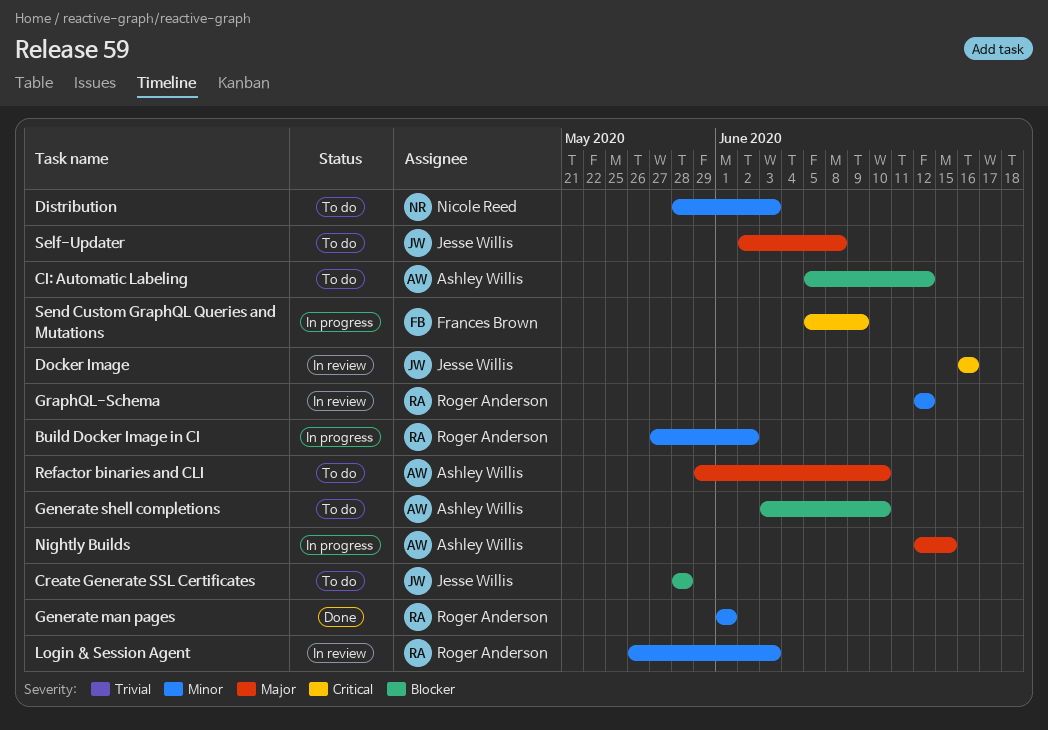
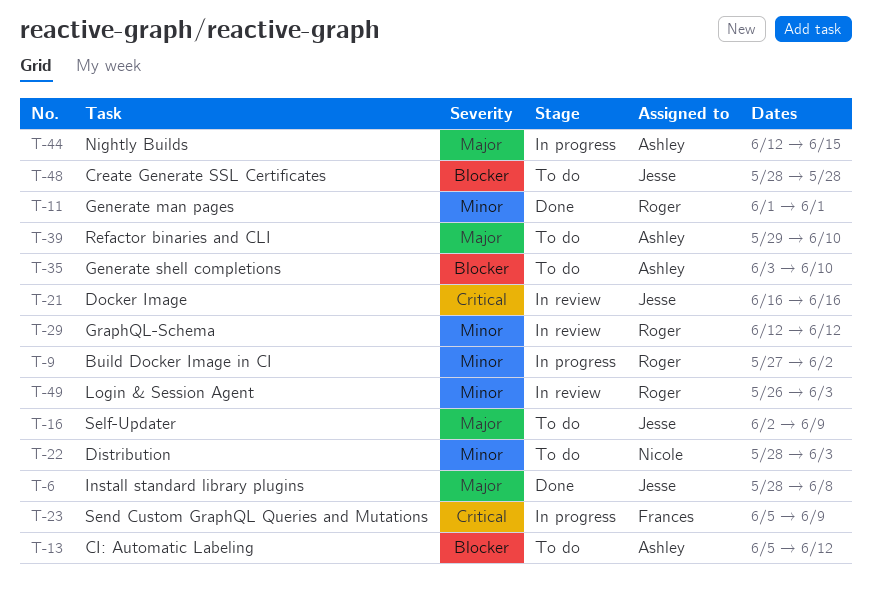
Install standard library plugins: none -> present
Self-Updater, due: Jun 8 -> Jun 9

